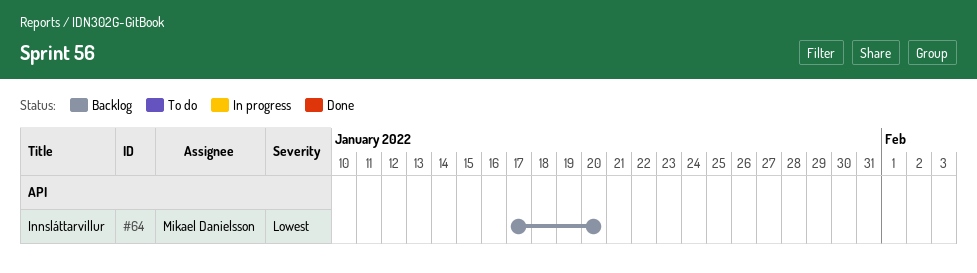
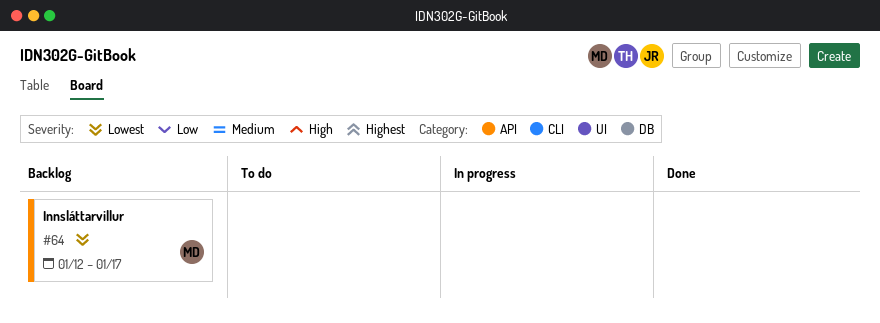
#64, start: Jan 17 -> Jan 12
#64, due: Jan 20 -> Jan 17

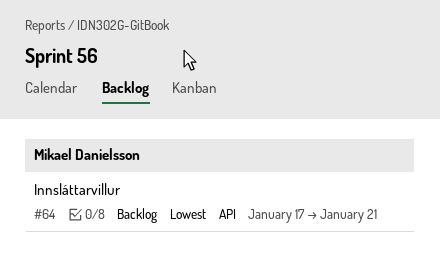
#64, start: Jan 12 -> Jan 17
#64, due: Jan 17 -> Jan 21

